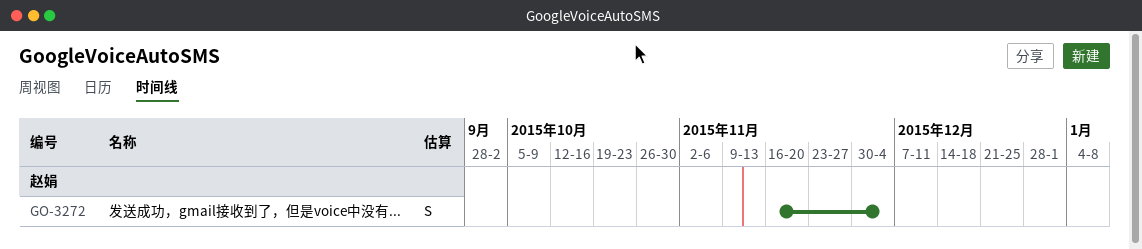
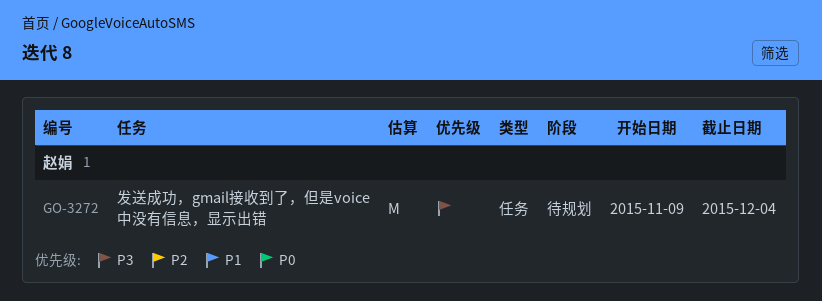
GO-3272, estimate: S -> M
GO-3272, start: Nov 16 -> Nov 9

